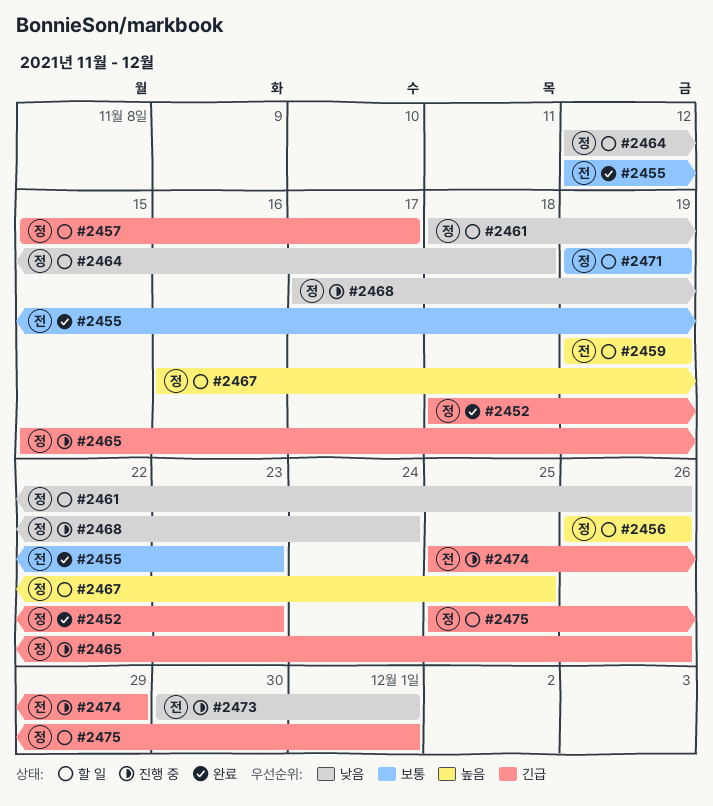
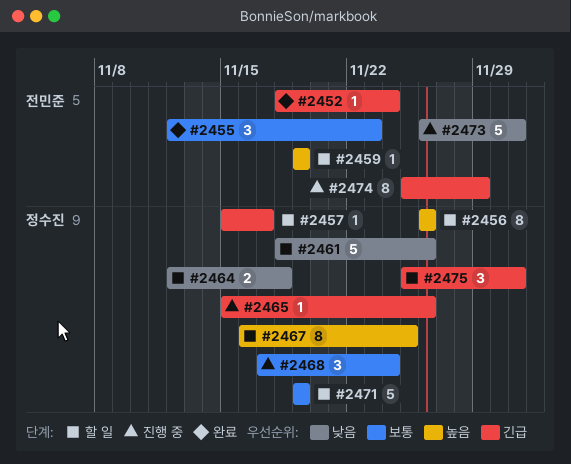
#2452, owner: 정수진 -> 전민준
#2452, due: Nov 23 -> Nov 24
#2468, priority: 낮음 -> 보통
#2473, start: Nov 30 -> Nov 26

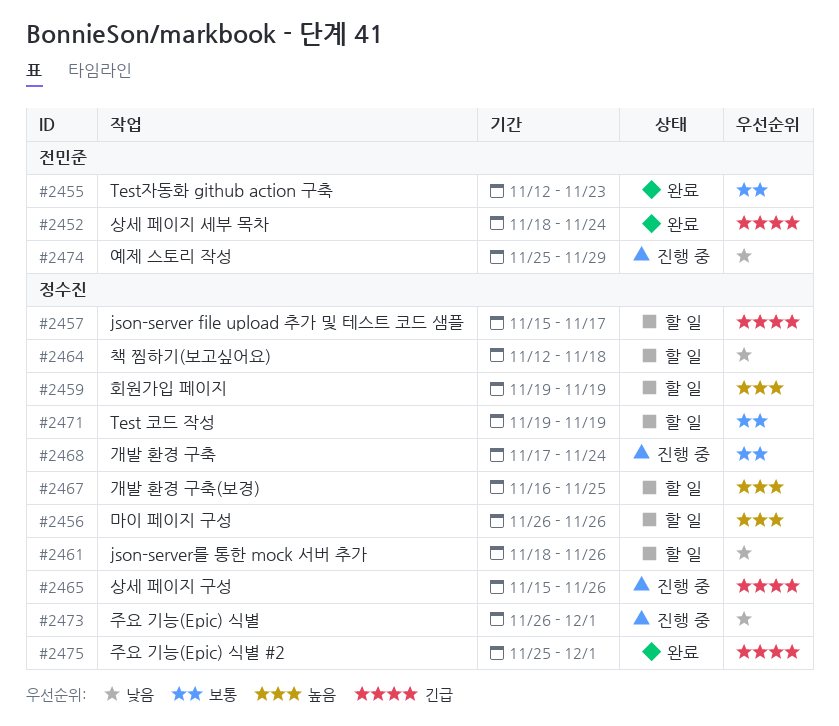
#2459, owner: 전민준 -> 정수진
#2473, owner: 전민준 -> 정수진
#2474, priority: 긴급 -> 낮음
#2475, status: 할 일 -> 완료

